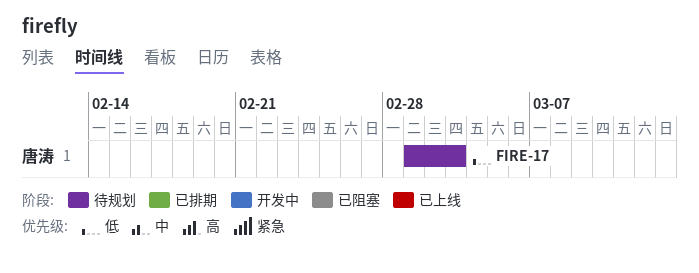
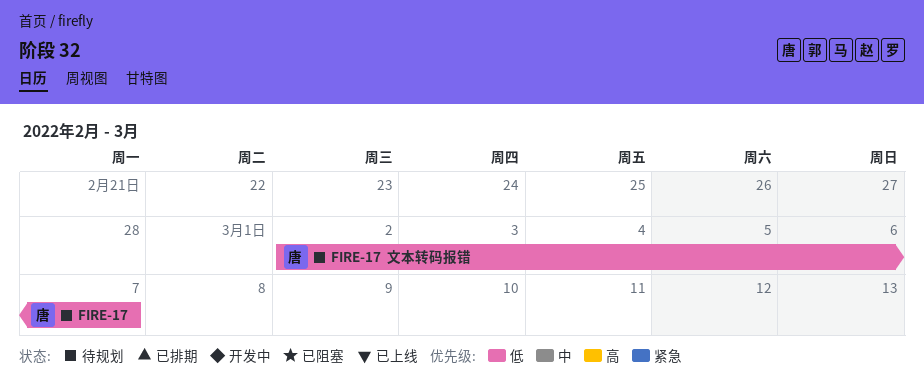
FIRE-17, start: Mar 1 -> Mar 2
FIRE-17, due: Mar 3 -> Mar 7

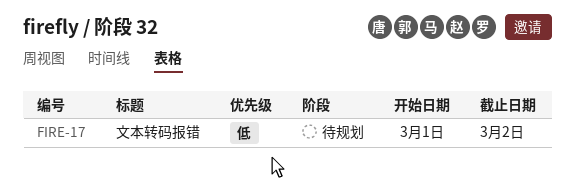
FIRE-17, start: Mar 2 -> Mar 1
FIRE-17, due: Mar 7 -> Mar 2

